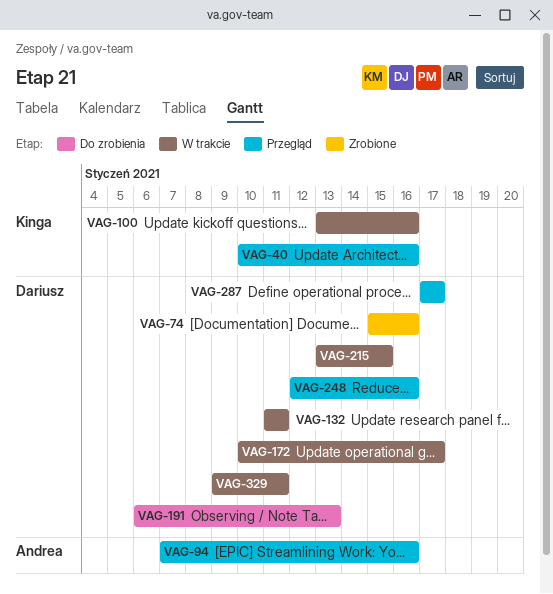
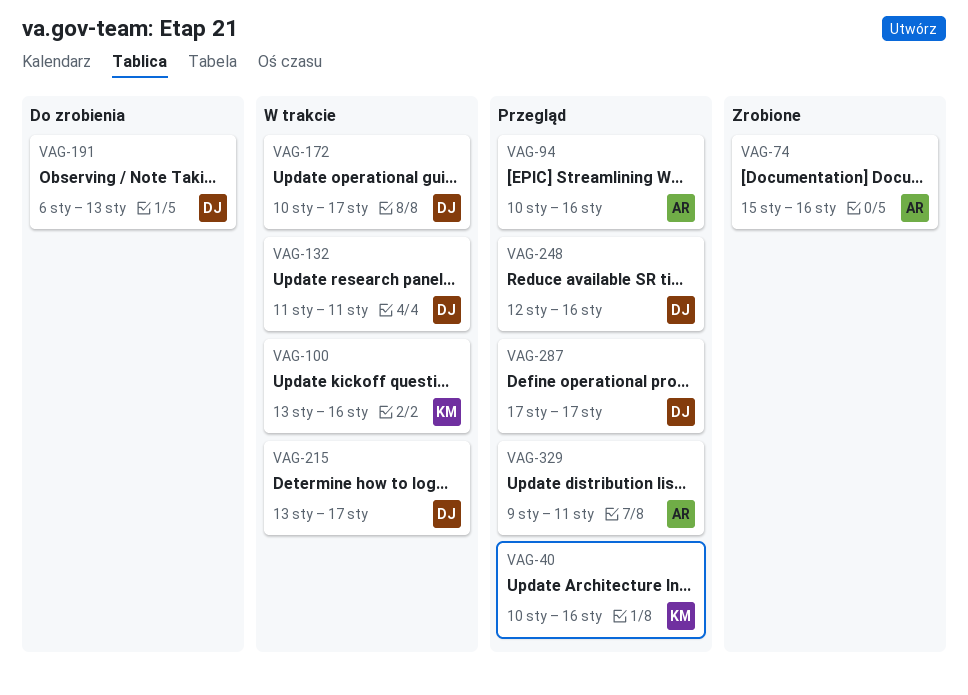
VAG-74, owner: Dariusz -> Andrea
VAG-94, start: Jan 7 -> Jan 10
VAG-215, due: Jan 15 -> Jan 17
VAG-329, status: W trakcie -> Przegląd
VAG-329, owner: Dariusz -> Andrea

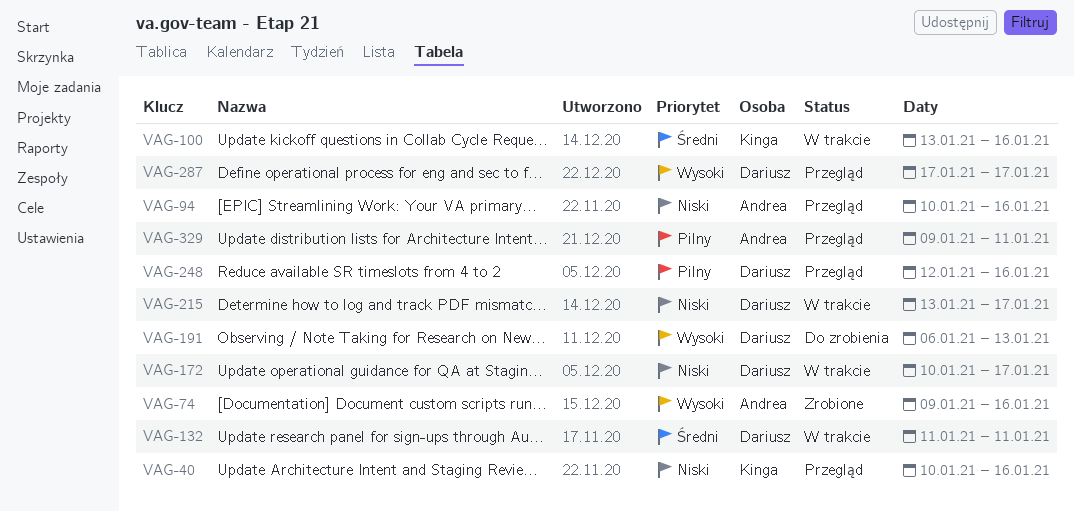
VAG-74, start: Jan 15 -> Jan 9

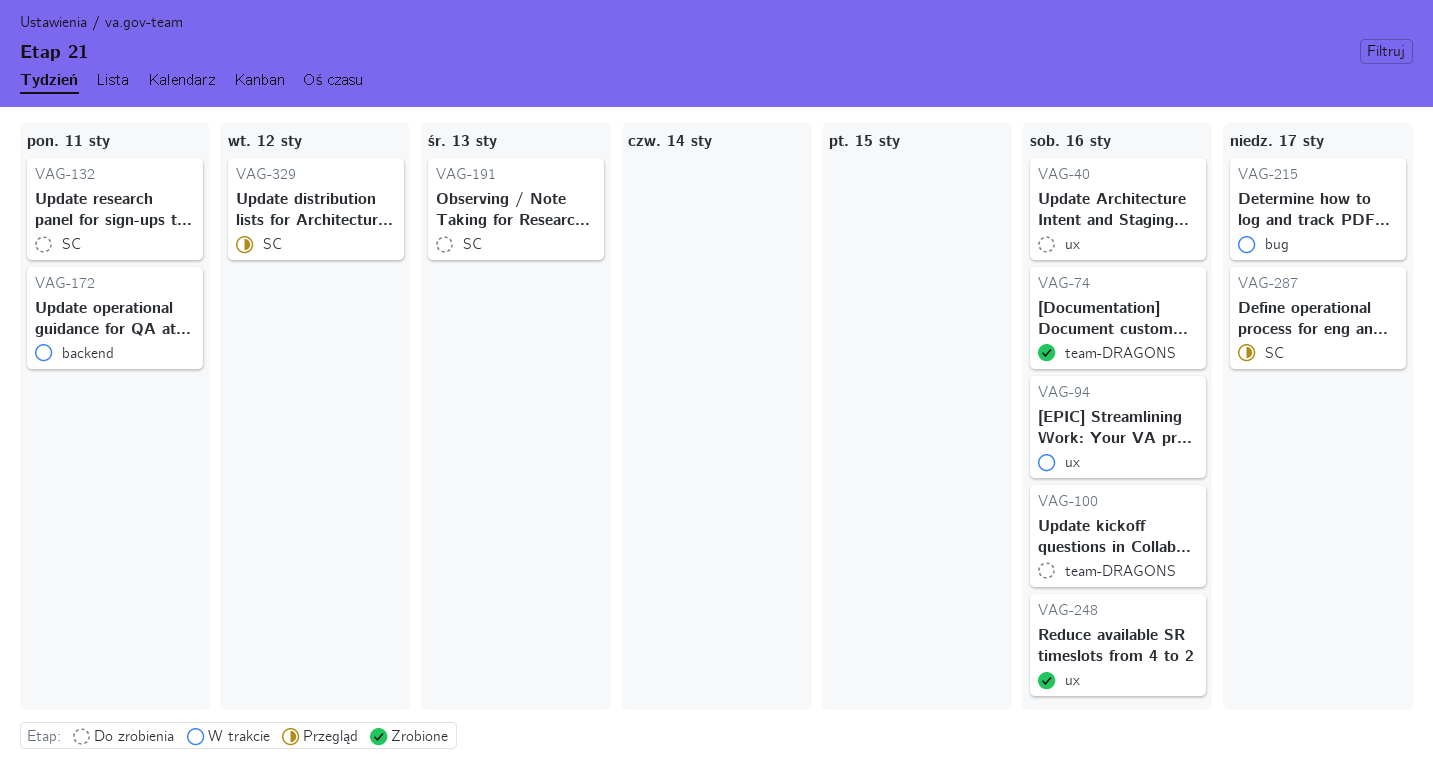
VAG-40, status: Przegląd -> Do zrobienia
VAG-94, status: Przegląd -> W trakcie
VAG-100, status: W trakcie -> Do zrobienia
VAG-132, status: W trakcie -> Do zrobienia
VAG-172, due: Jan 17 -> Jan 11
VAG-248, status: Przegląd -> Zrobione
VAG-329, due: Jan 11 -> Jan 12

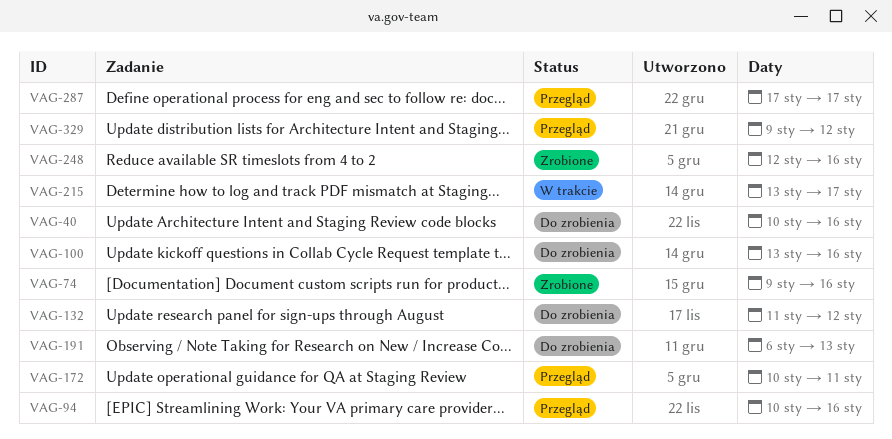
VAG-94, status: W trakcie -> Przegląd
VAG-132, due: Jan 11 -> Jan 12
VAG-172, status: W trakcie -> Przegląd

